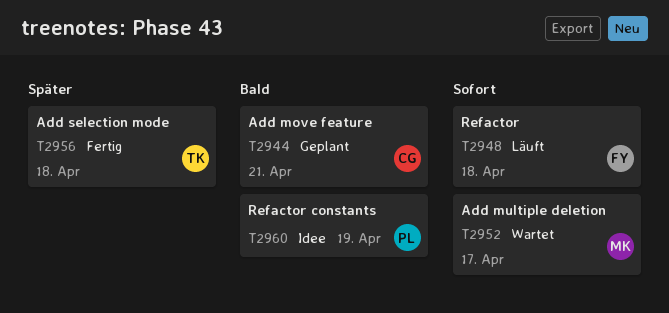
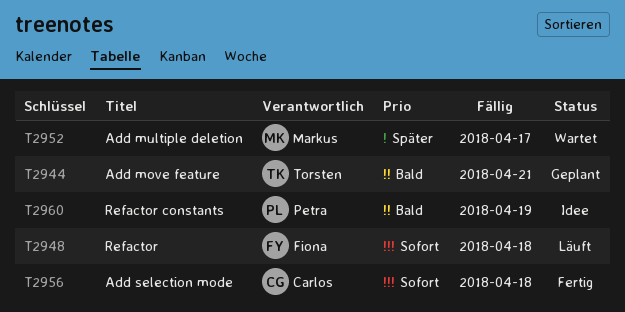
T2944, owner: Carlos -> Torsten
T2952, priority: Sofort -> Später
T2956, owner: Torsten -> Carlos
T2956, priority: Später -> Sofort

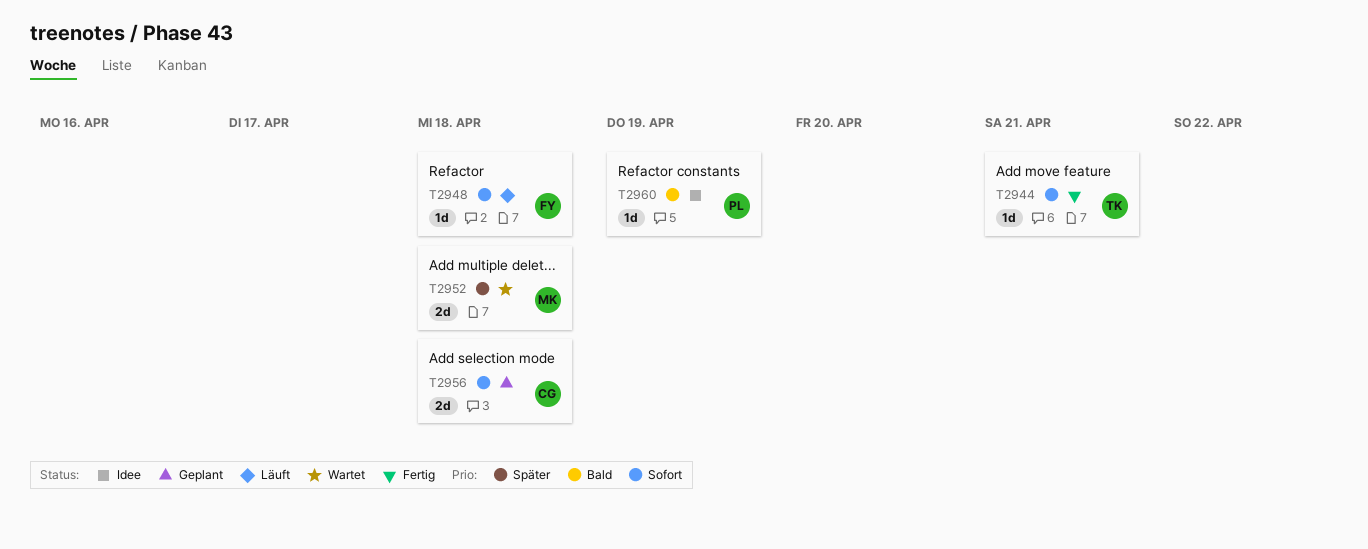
T2944, status: Geplant -> Fertig
T2944, priority: Bald -> Sofort
T2952, due: Apr 17 -> Apr 18
T2956, status: Fertig -> Geplant

